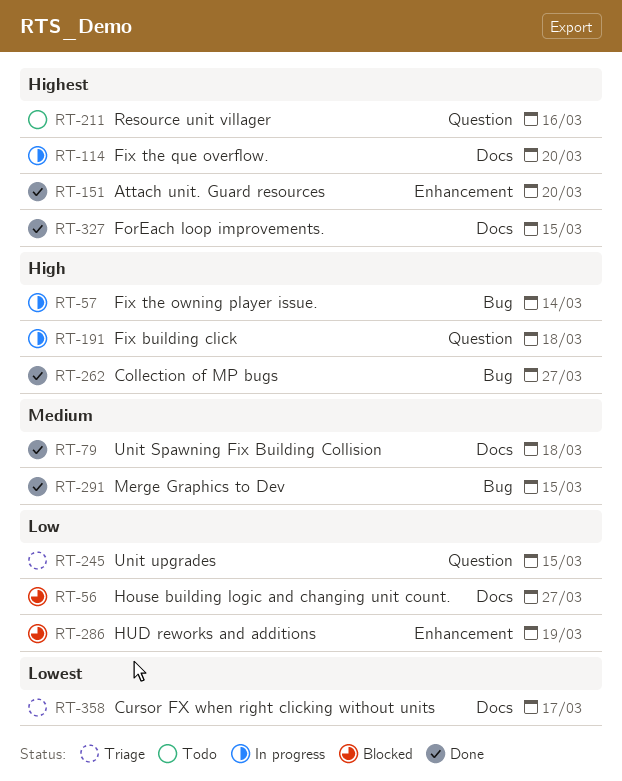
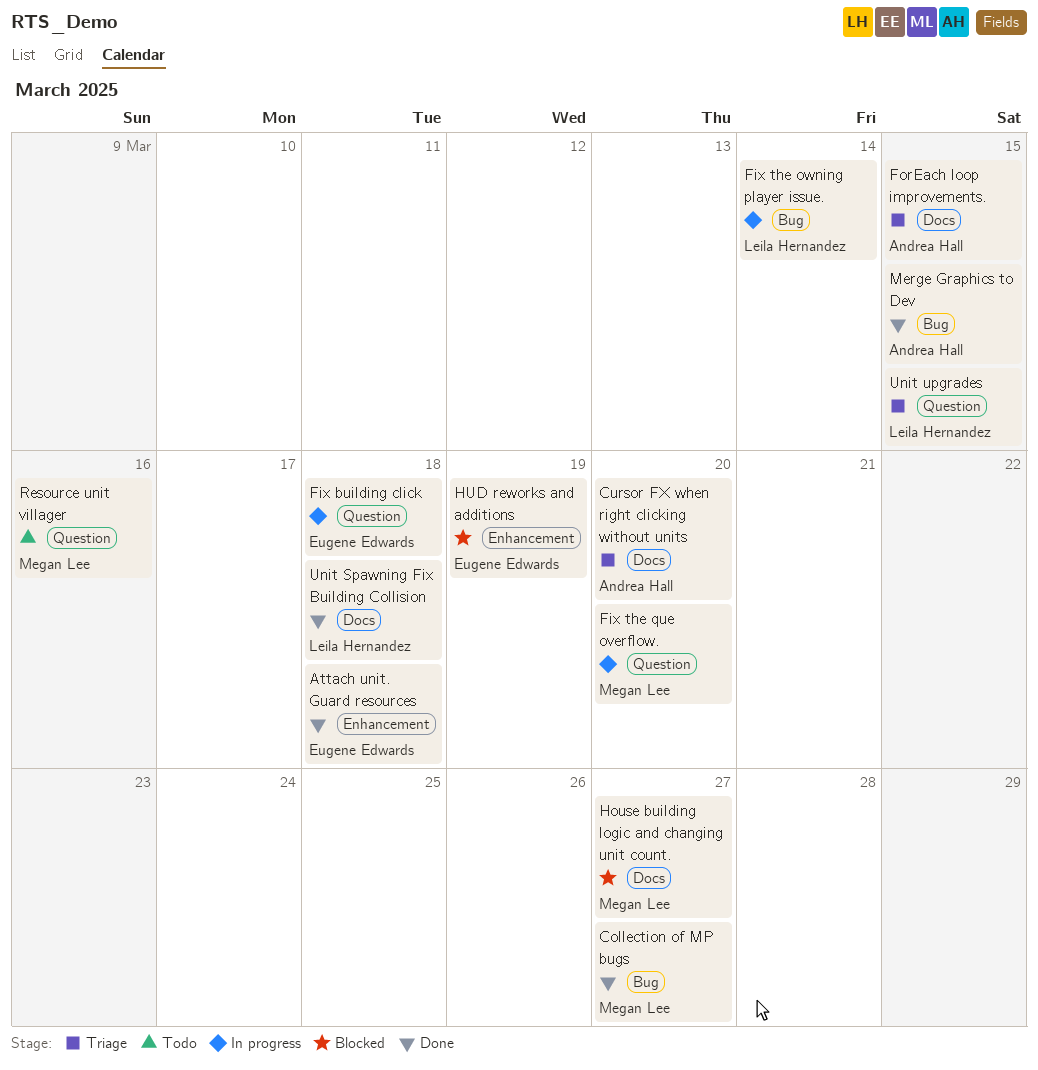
Attach unit. Guard resources, due: Mar 20 -> Mar 18
Cursor FX when right clicking without units, due: Mar 17 -> Mar 20
Fix the que overflow., label: Docs -> Question
ForEach loop improvements., status: Done -> Triage

